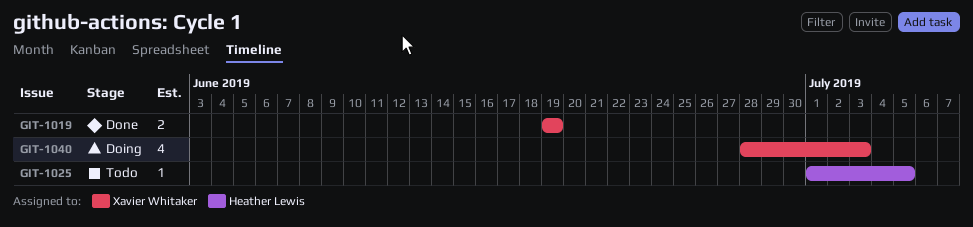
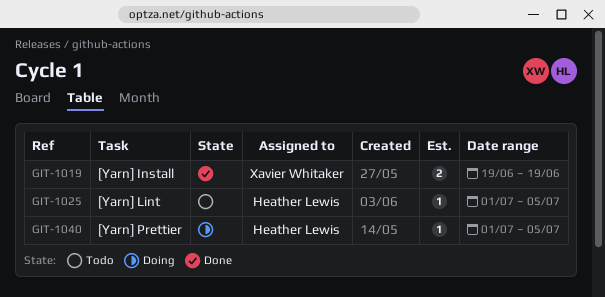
GIT-1040, owner: Xavier Whitaker -> Heather Lewis
GIT-1040, estimate: 4 -> 1
GIT-1040, start: Jun 28 -> Jul 1
GIT-1040, due: Jul 3 -> Jul 5

